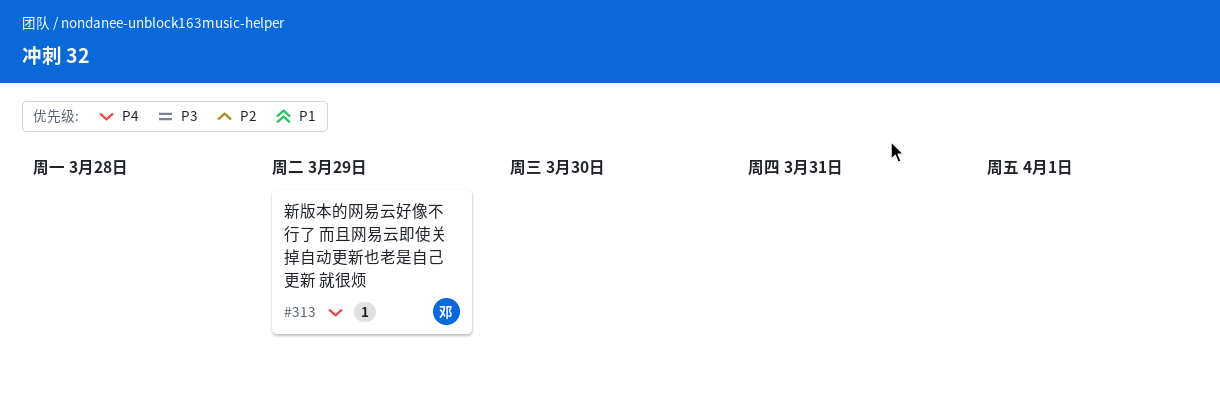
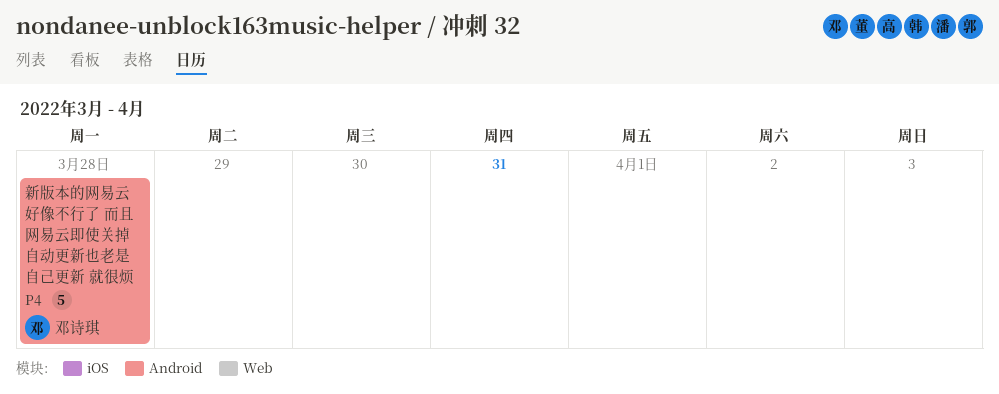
新版本的网易云好像不行了 而且网易云即使关掉自动更新也老是自己更新 就很烦, estimate: 1 -> 5
新版本的网易云好像不行了 而且网易云即使关掉自动更新也老是自己更新 就很烦, due: Mar 29 -> Mar 28

